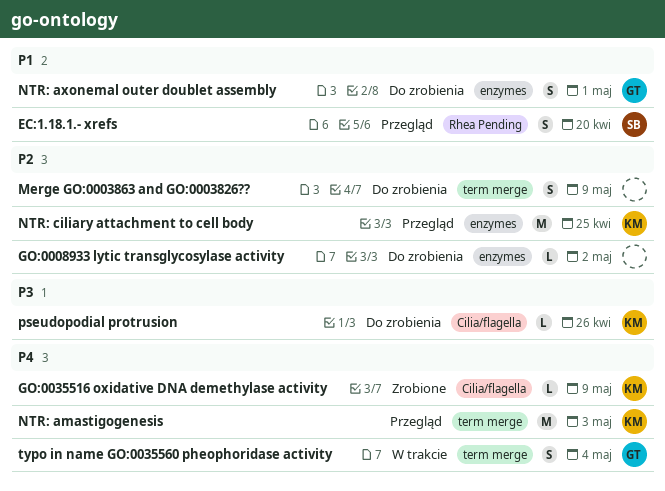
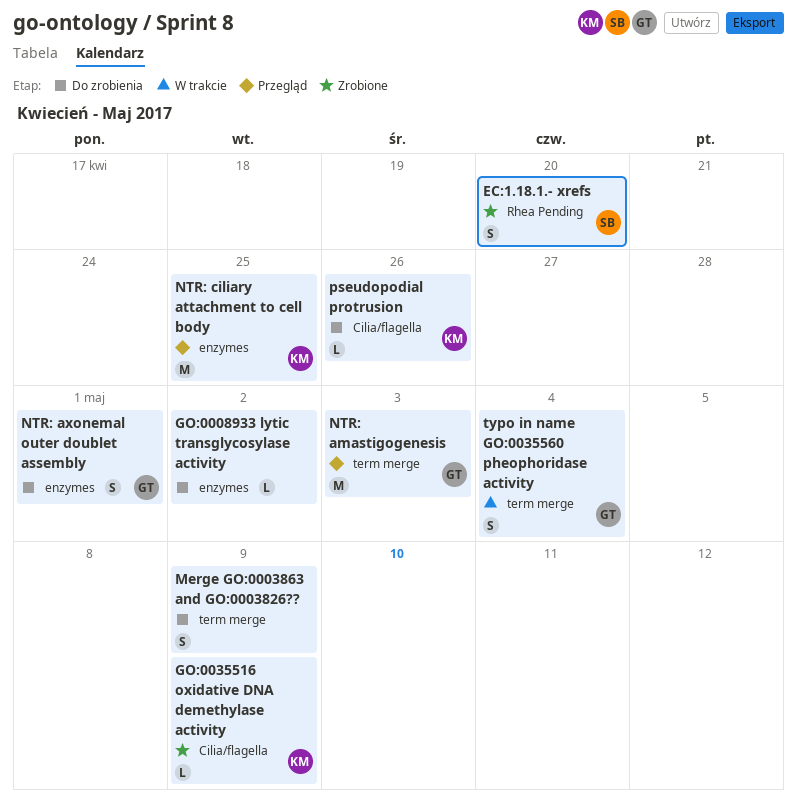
EC:1.18.1.- xrefs, status: Przegląd -> Zrobione
NTR: amastigogenesis, owner: KM -> GT

